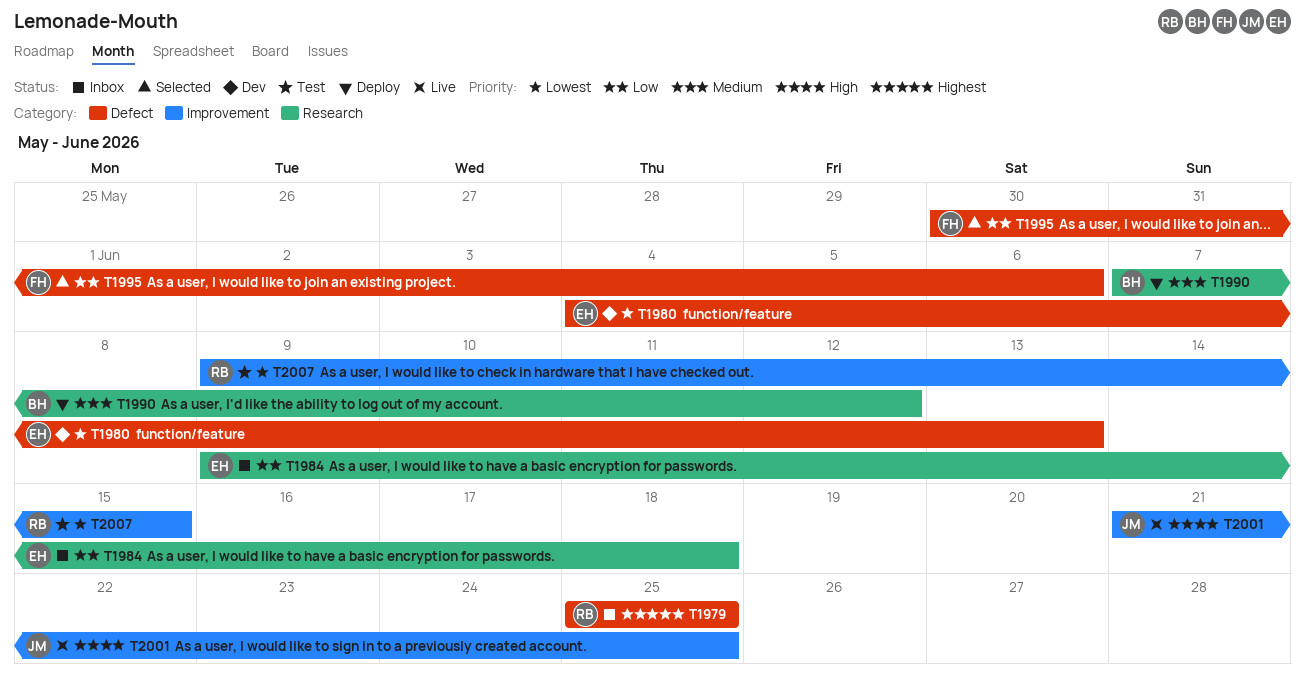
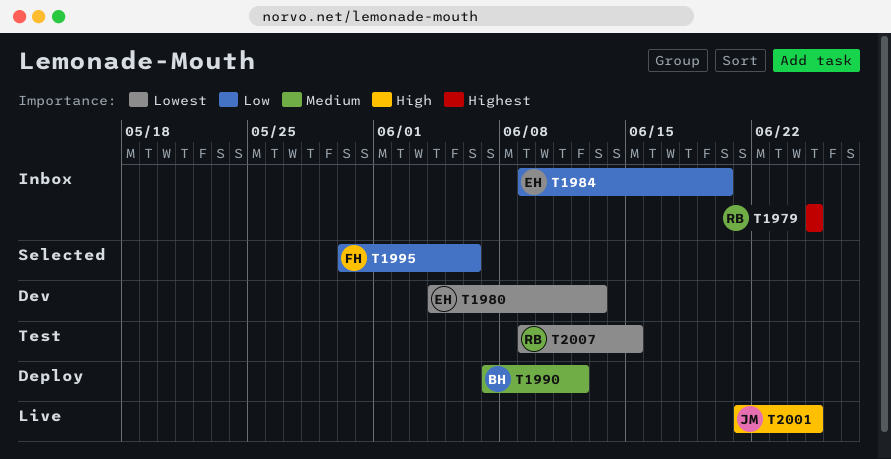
T1984, due: Jun 18 -> Jun 20

